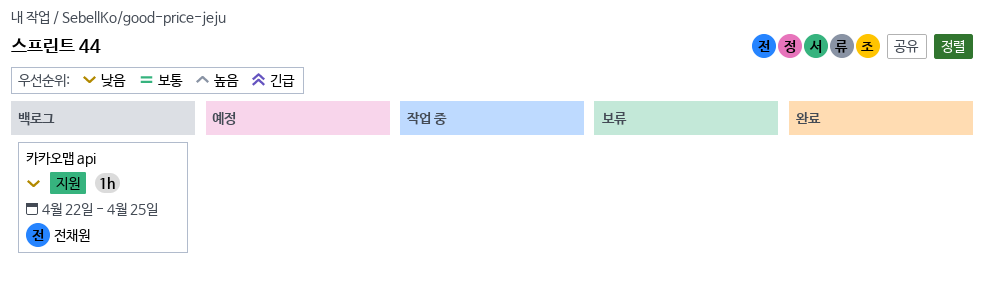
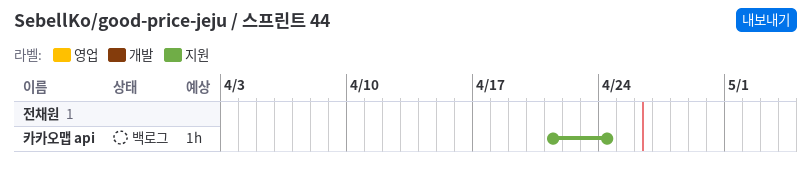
카카오맵 api, start: Apr 22 -> Apr 21
카카오맵 api, due: Apr 25 -> Apr 24

